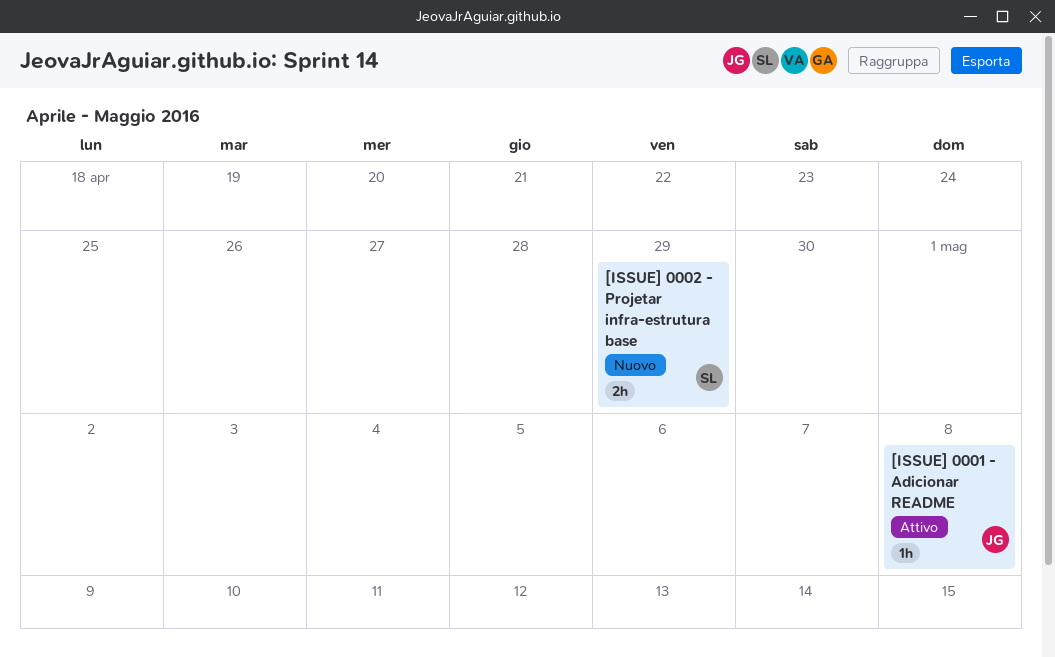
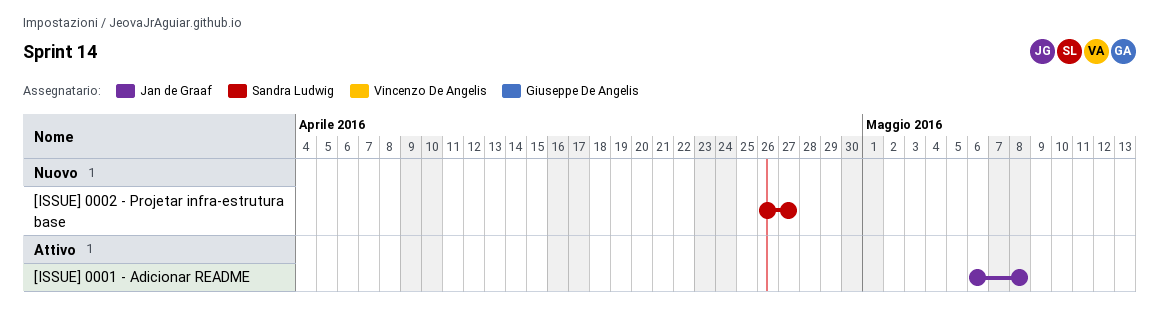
[ISSUE] 0002 - Projetar infra-estrutura base, due: Apr 29 -> Apr 27

